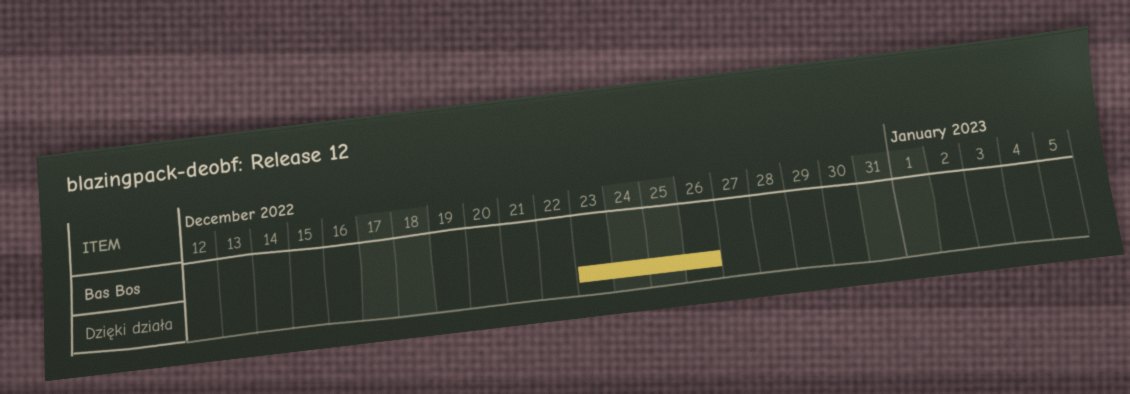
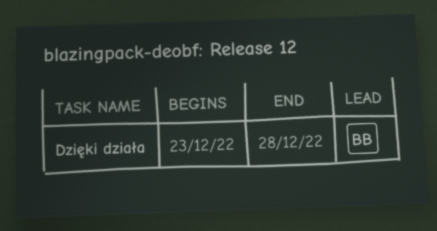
Dzięki działa, due: Dec 26 -> Dec 28

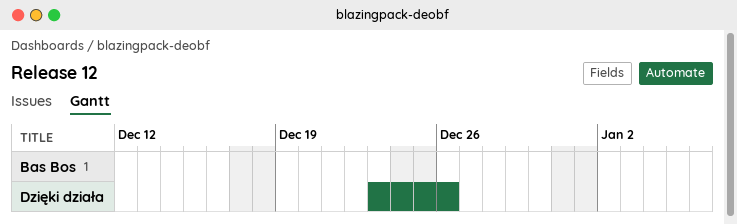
Dzięki działa, due: Dec 28 -> Dec 26

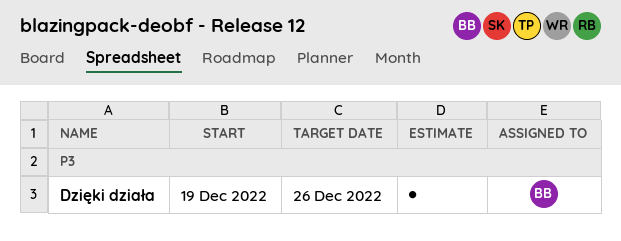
Dzięki działa, start: Dec 23 -> Dec 19

